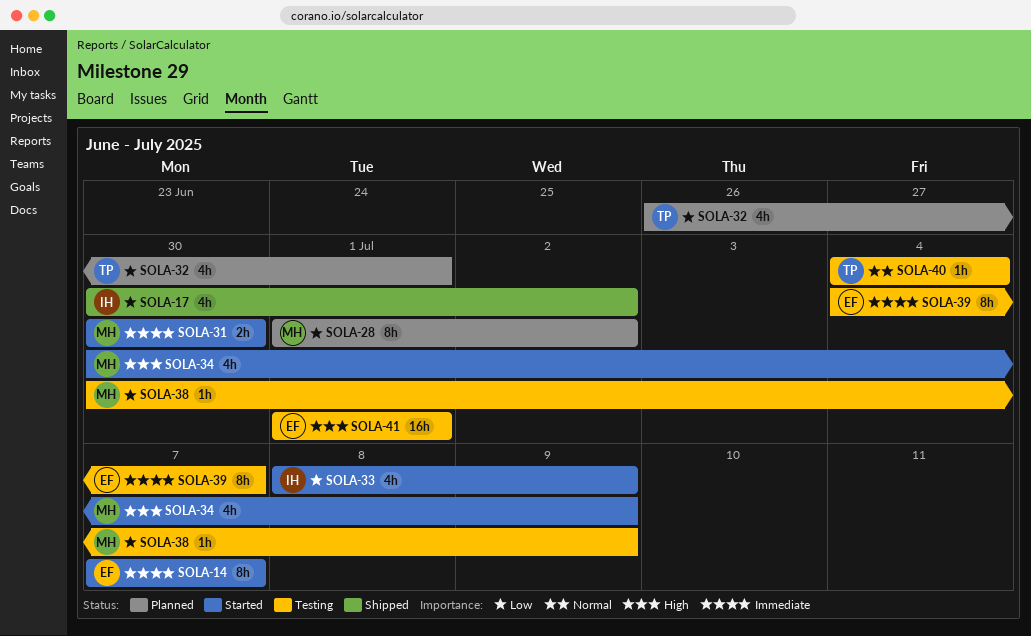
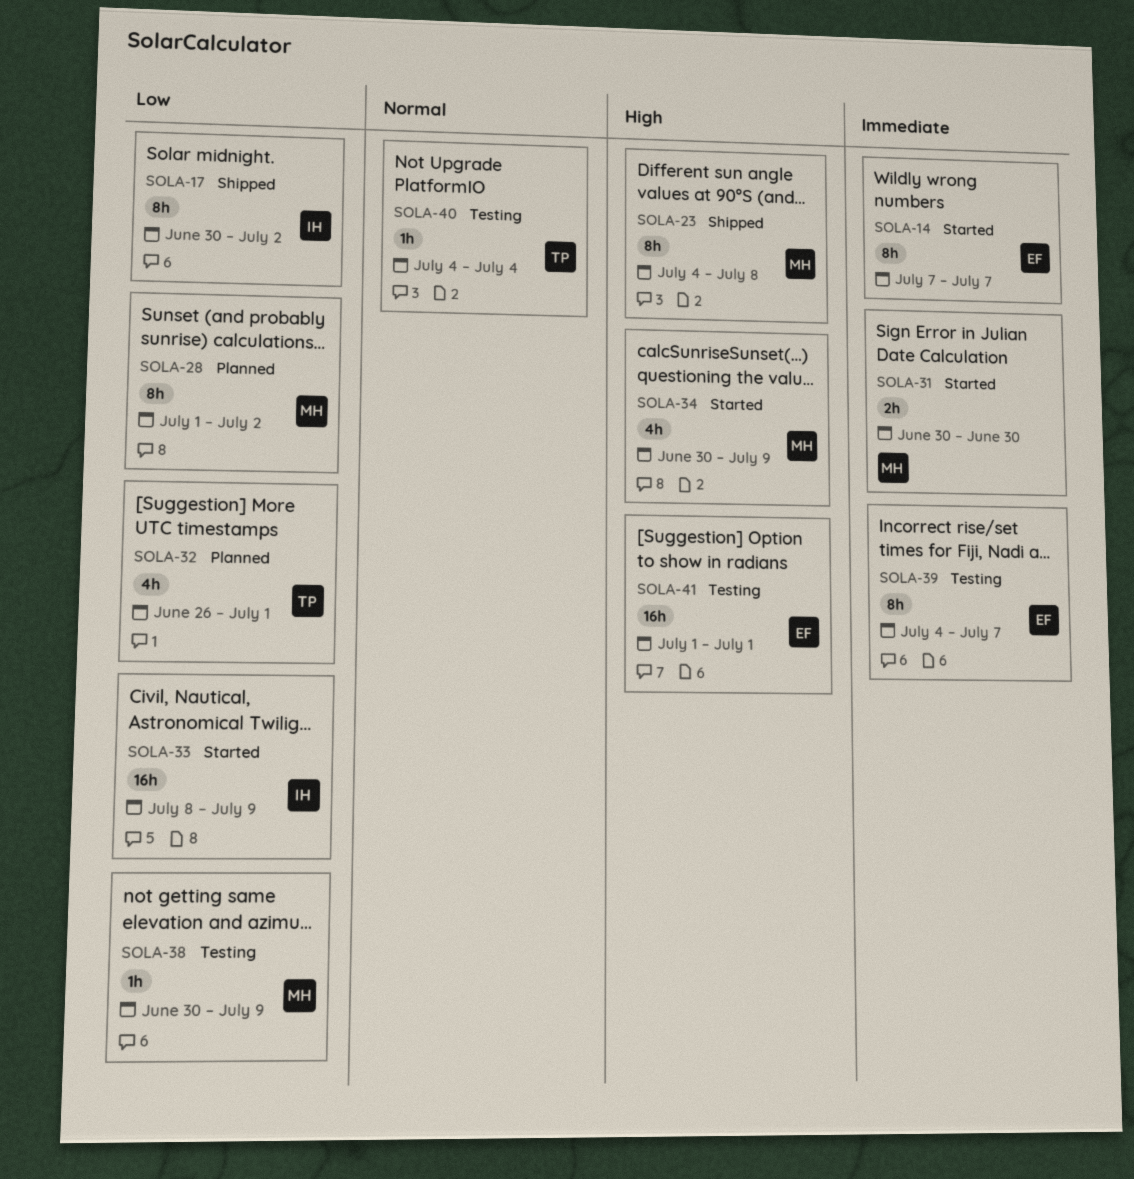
SOLA-17, estimate: 4h -> 8h
SOLA-23: none -> present
SOLA-33, estimate: 4h -> 16h

